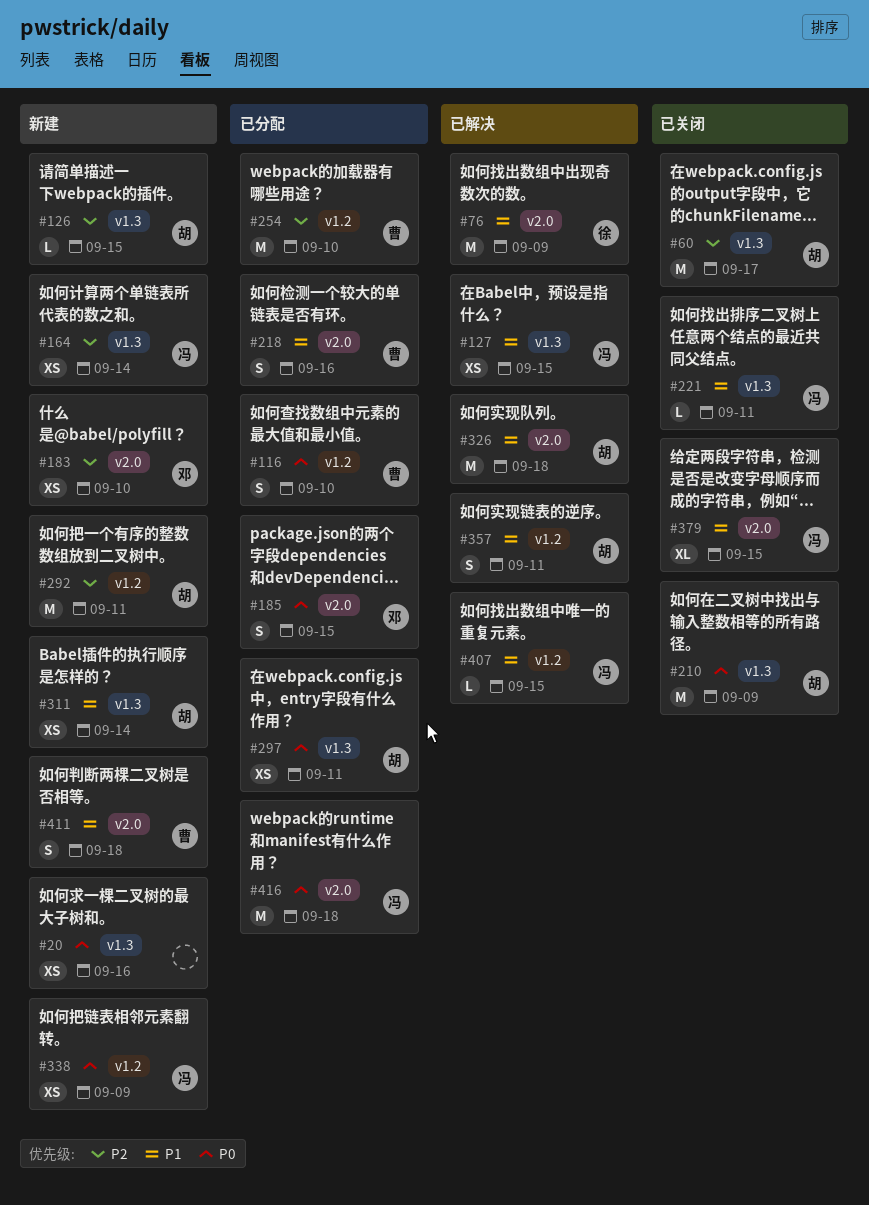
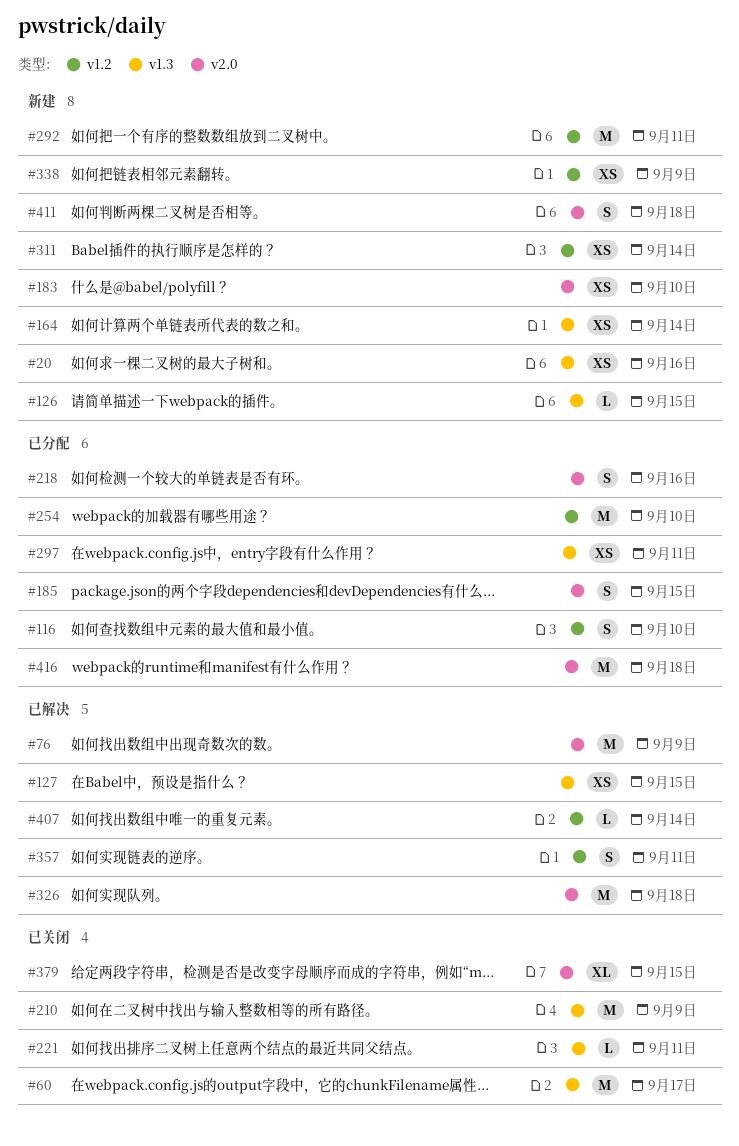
#311, label: v1.3 -> v1.2
#407, due: Sep 15 -> Sep 14

